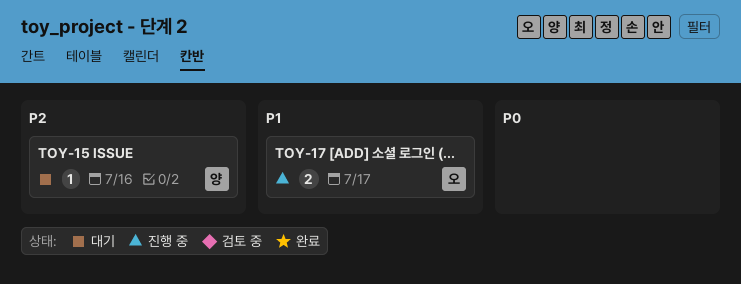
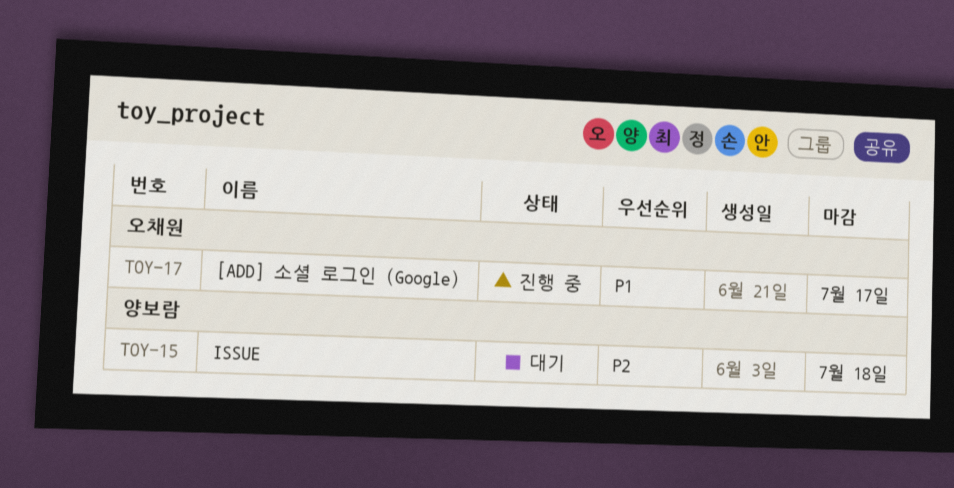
TOY-15, due: Jul 16 -> Jul 18

